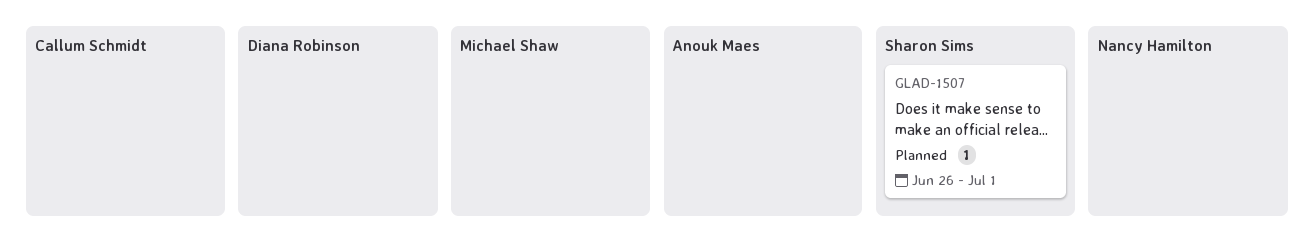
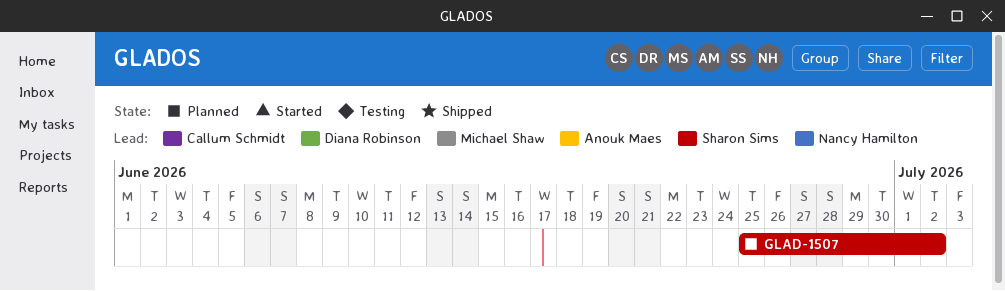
GLAD-1507, start: Jun 26 -> Jun 25
GLAD-1507, due: Jul 1 -> Jul 2

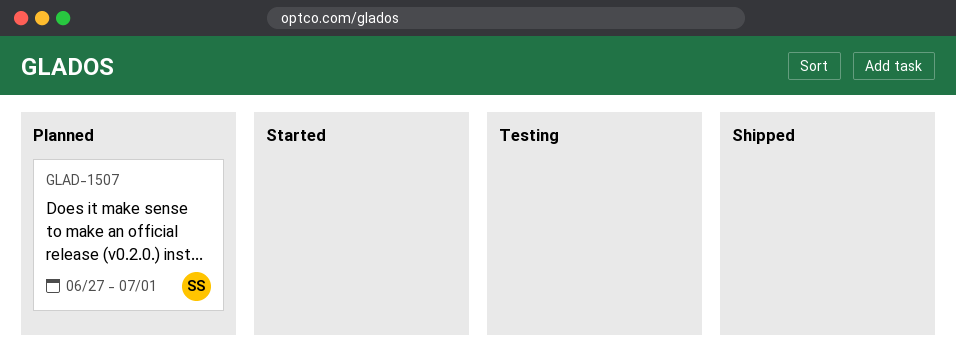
GLAD-1507, start: Jun 25 -> Jun 27
GLAD-1507, due: Jul 2 -> Jul 1

